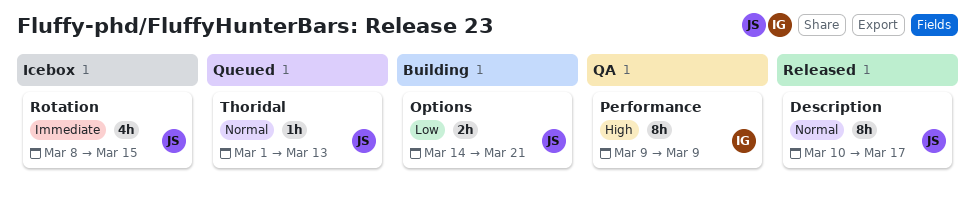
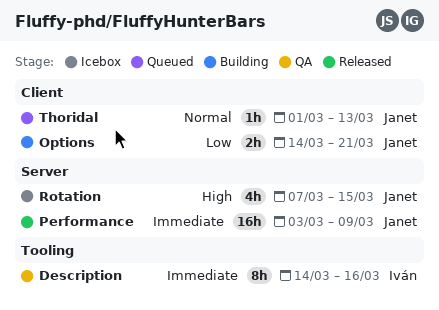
Description, status: Released -> QA
Description, owner: Janet -> Iván
Description, priority: Normal -> Immediate
Description, start: Mar 10 -> Mar 14
Description, due: Mar 17 -> Mar 16
Performance, status: QA -> Released
Performance, owner: Iván -> Janet
Performance, priority: High -> Immediate
Performance, estimate: 8h -> 16h
Performance, start: Mar 9 -> Mar 3
Rotation, priority: Immediate -> High
Rotation, start: Mar 8 -> Mar 7

